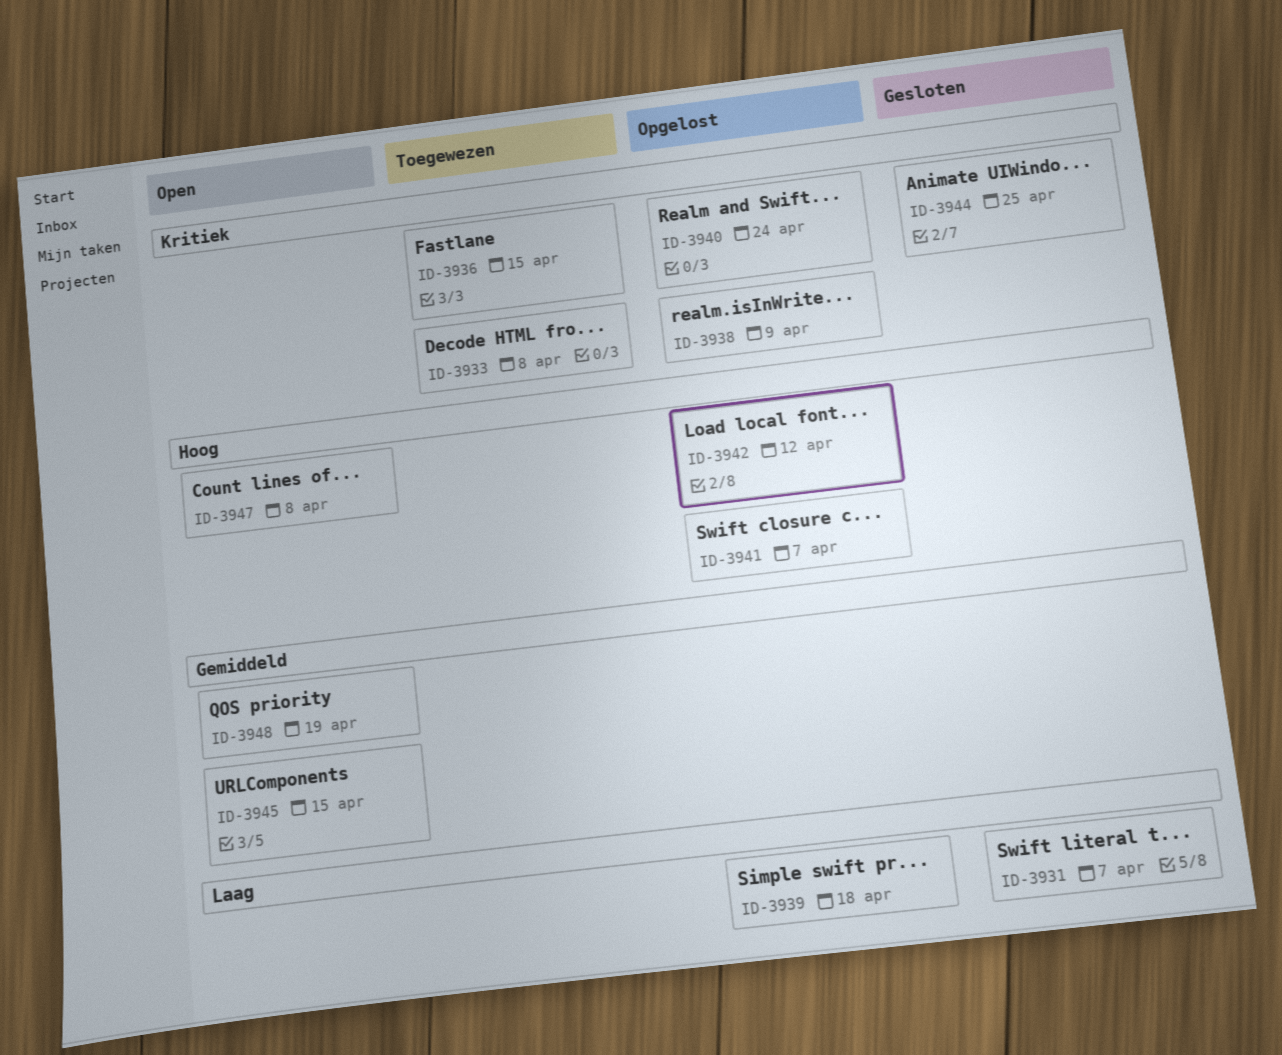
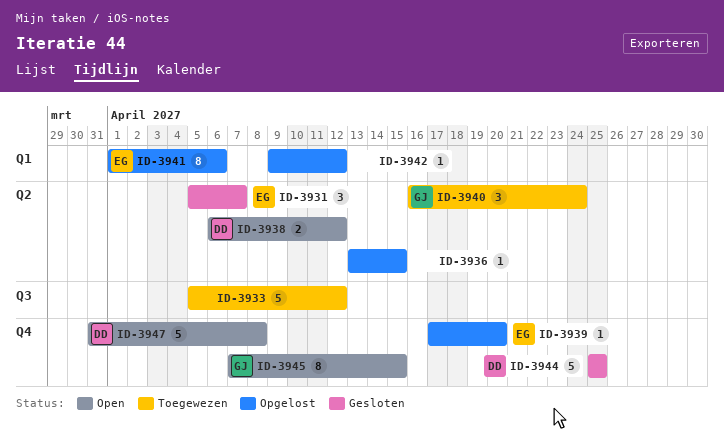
ID-3933, due: Apr 8 -> Apr 12
ID-3936, status: Toegewezen -> Opgelost
ID-3938, status: Opgelost -> Open
ID-3938, due: Apr 9 -> Apr 12
ID-3939, due: Apr 18 -> Apr 20
ID-3940, status: Opgelost -> Toegewezen
ID-3941, due: Apr 7 -> Apr 6
ID-3948: present -> none

